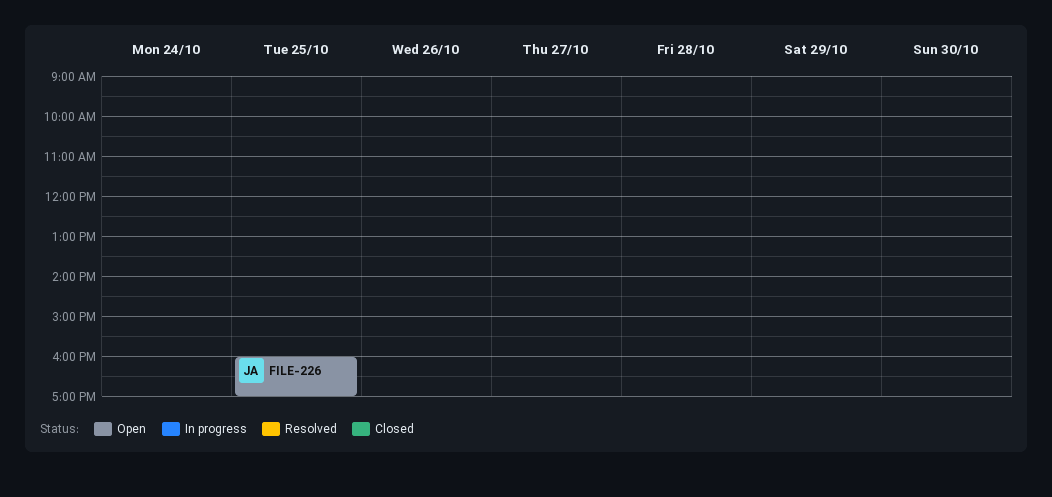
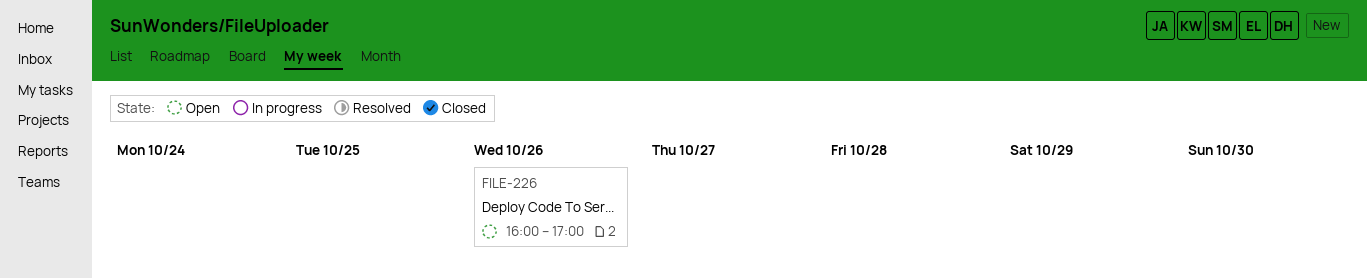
FILE-226, day: Oct 25 -> Oct 26

